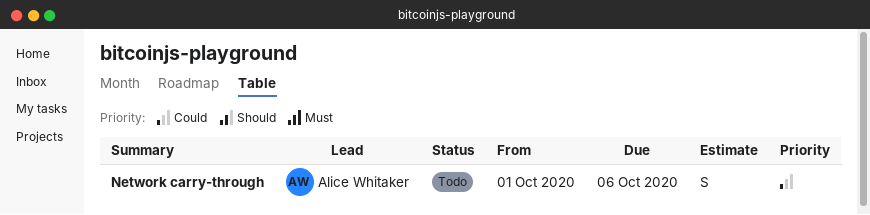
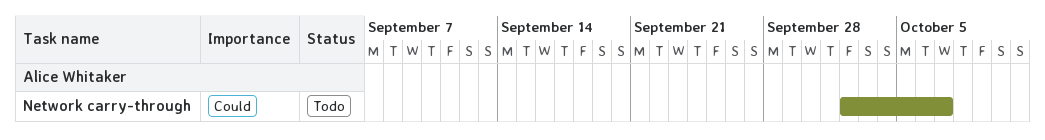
Network carry-through, start: Oct 1 -> Oct 2
Network carry-through, due: Oct 6 -> Oct 7

